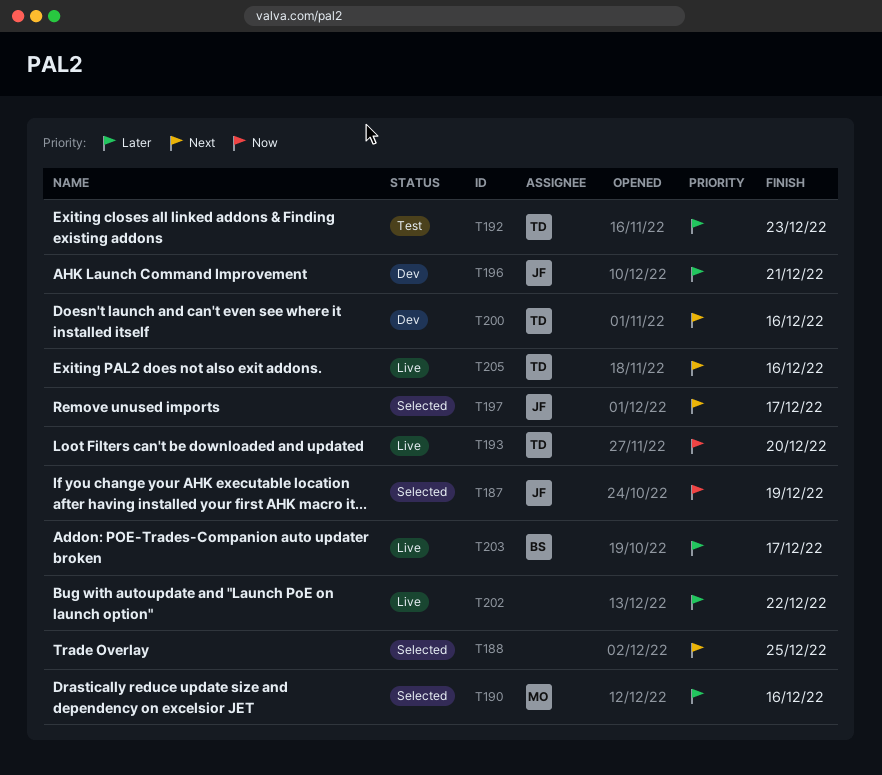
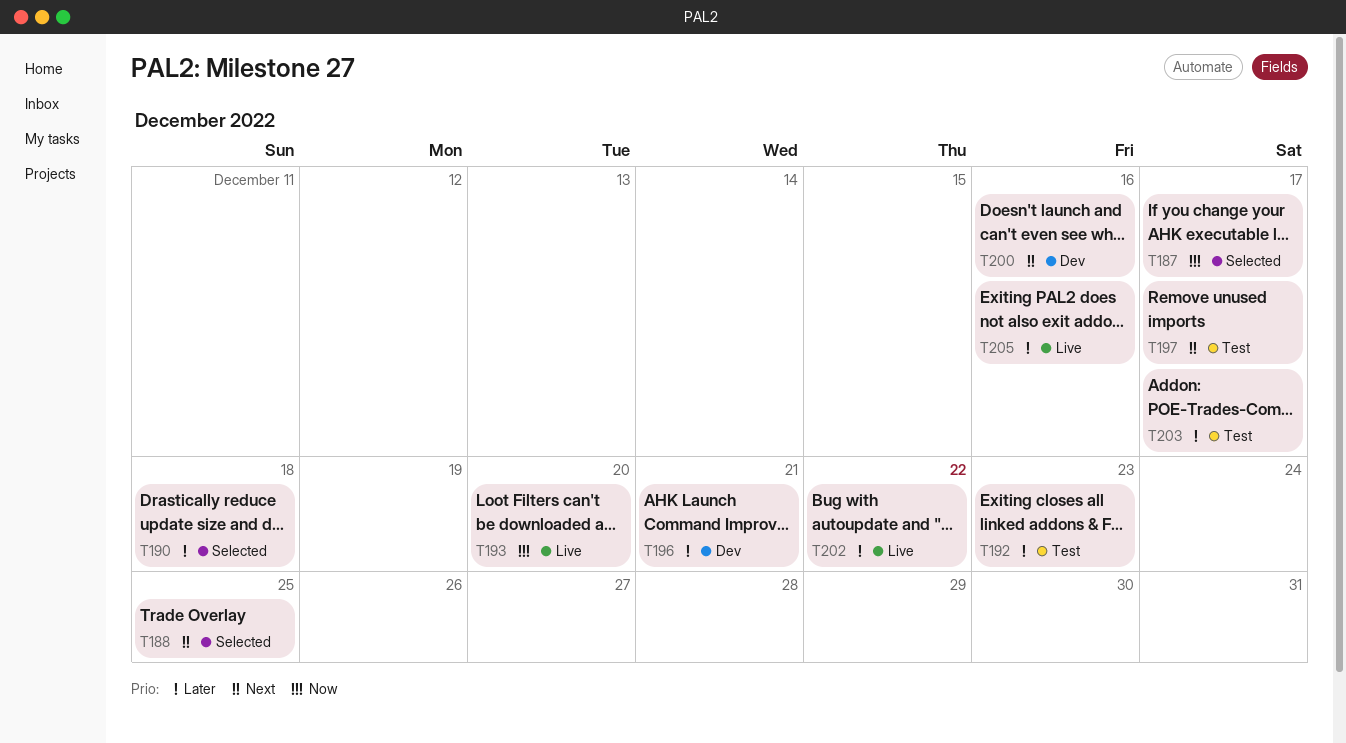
T187, due: Dec 19 -> Dec 17
T190, due: Dec 16 -> Dec 18
T197, status: Selected -> Test
T203, status: Live -> Test
T205, priority: Next -> Later

